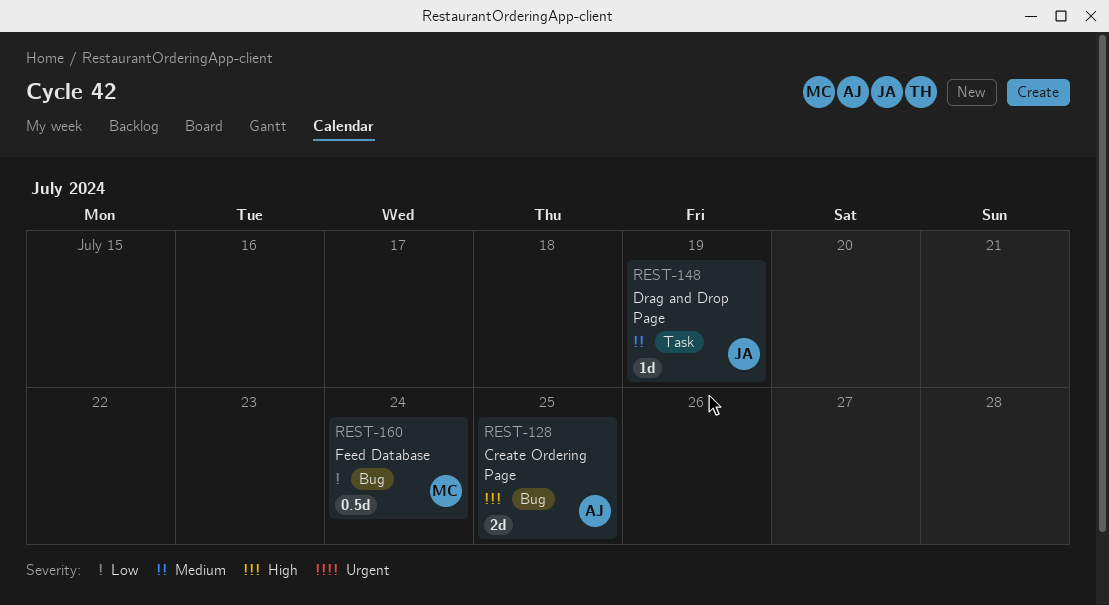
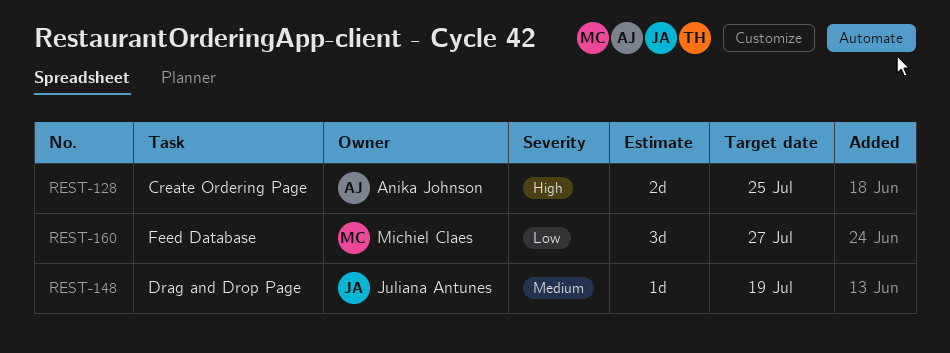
REST-160, estimate: 0.5d -> 3d
REST-160, due: Jul 24 -> Jul 27

